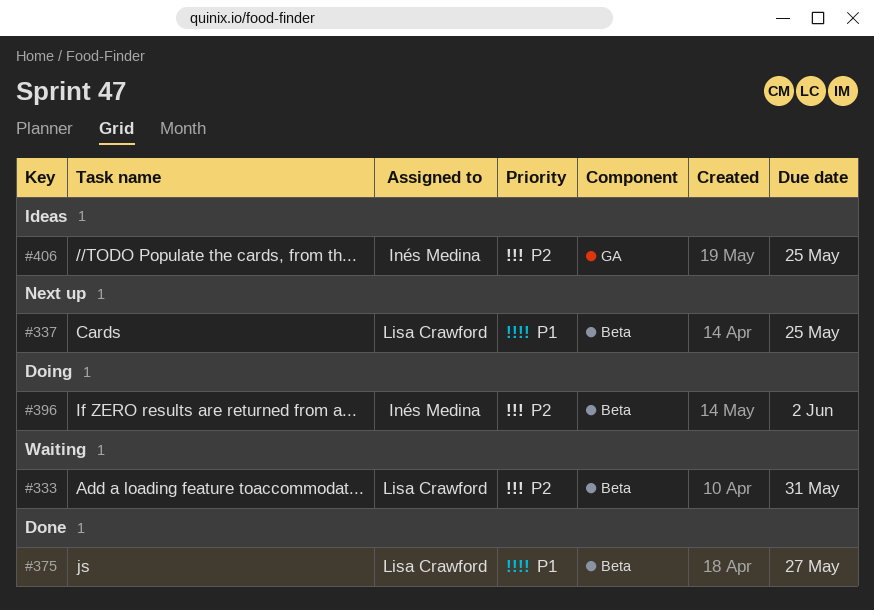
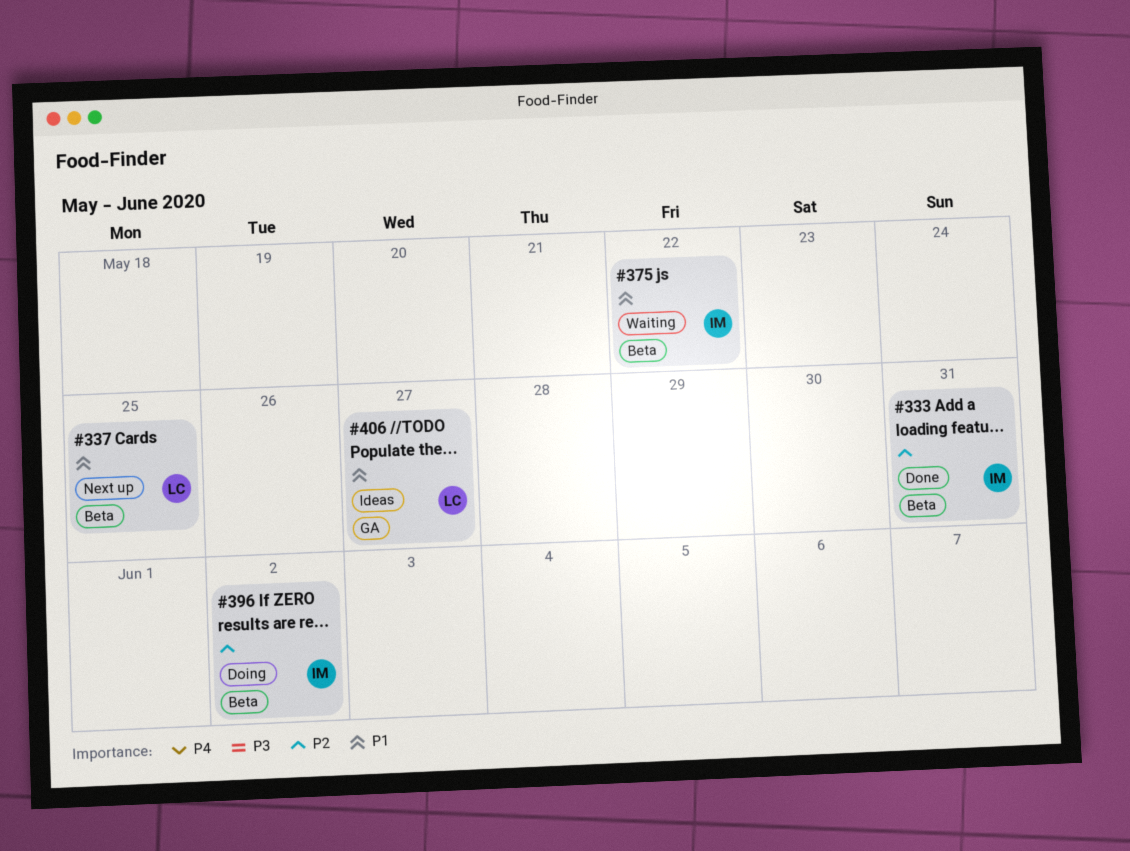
#333, status: Waiting -> Done
#333, owner: Lisa Crawford -> Inés Medina
#375, status: Done -> Waiting
#375, owner: Lisa Crawford -> Inés Medina
#375, due: May 27 -> May 22
#406, owner: Inés Medina -> Lisa Crawford
#406, priority: P2 -> P1
#406, due: May 25 -> May 27

